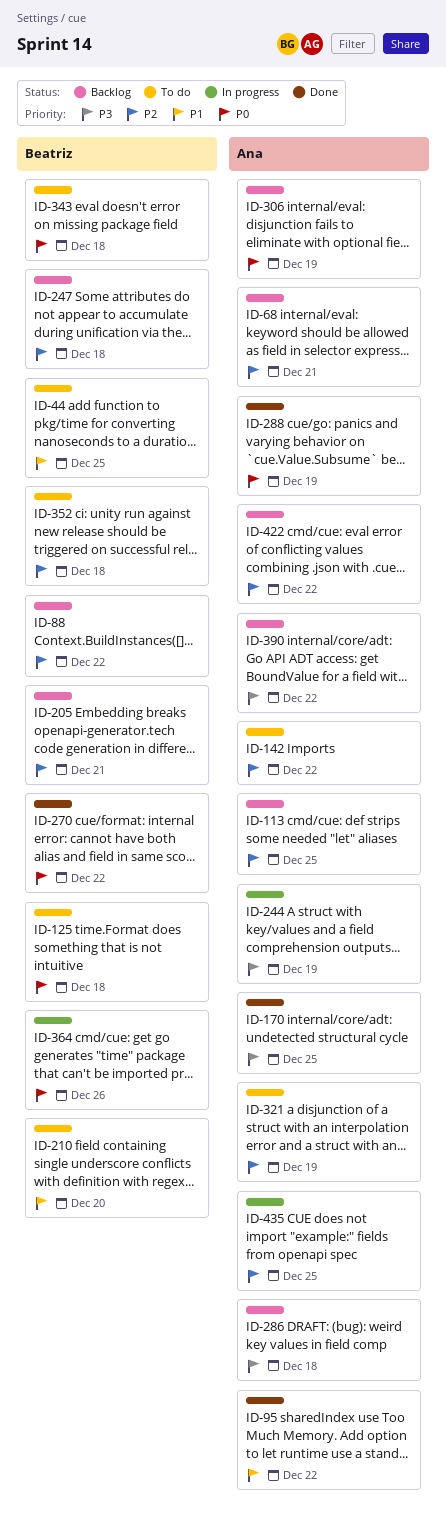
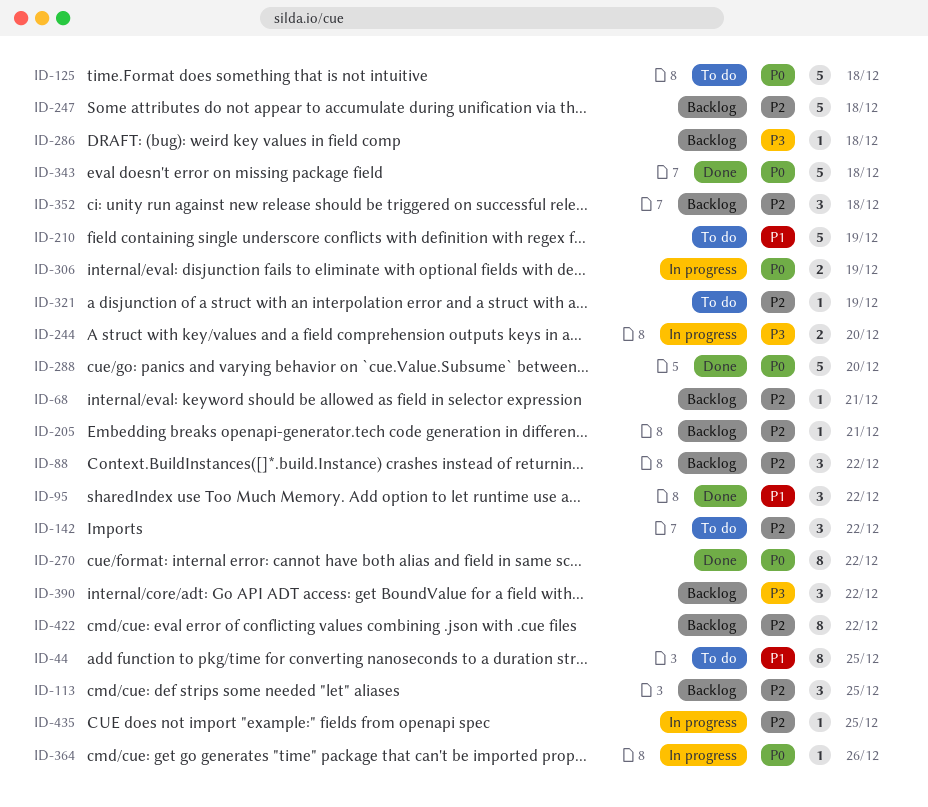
ID-170: present -> none
ID-210, due: Dec 20 -> Dec 19
ID-244, due: Dec 19 -> Dec 20
ID-288, due: Dec 19 -> Dec 20
ID-306, status: Backlog -> In progress
ID-343, status: To do -> Done
ID-352, status: To do -> Backlog

